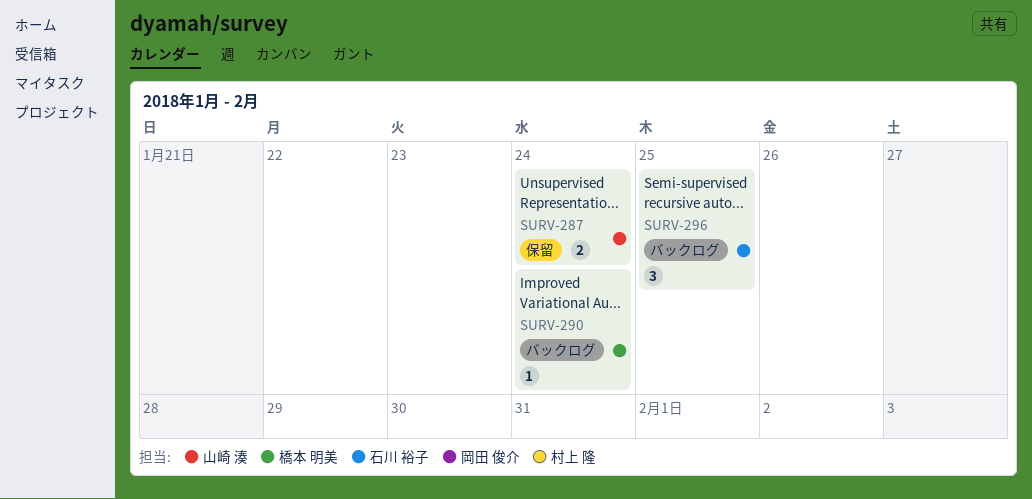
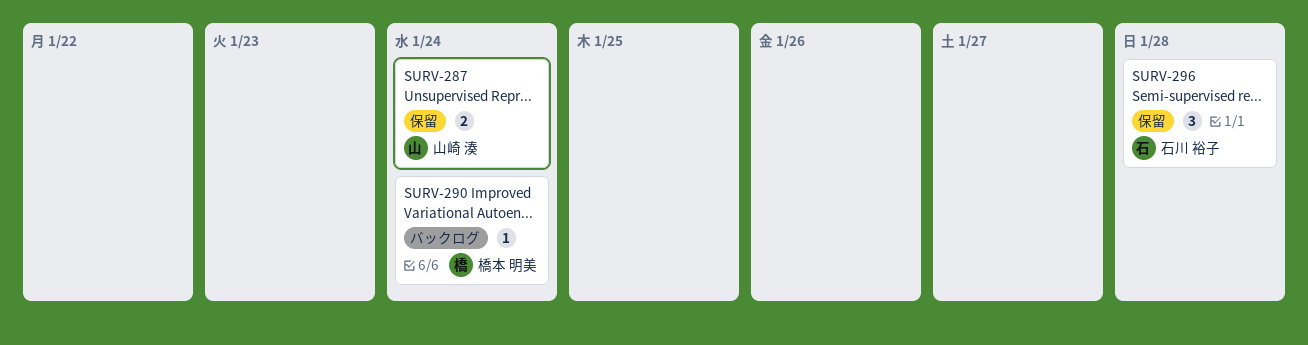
SURV-296, status: バックログ -> 保留
SURV-296, due: Jan 25 -> Jan 28

